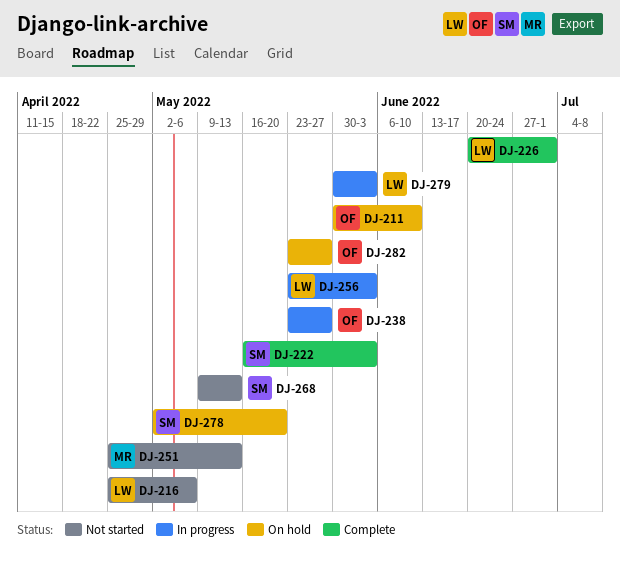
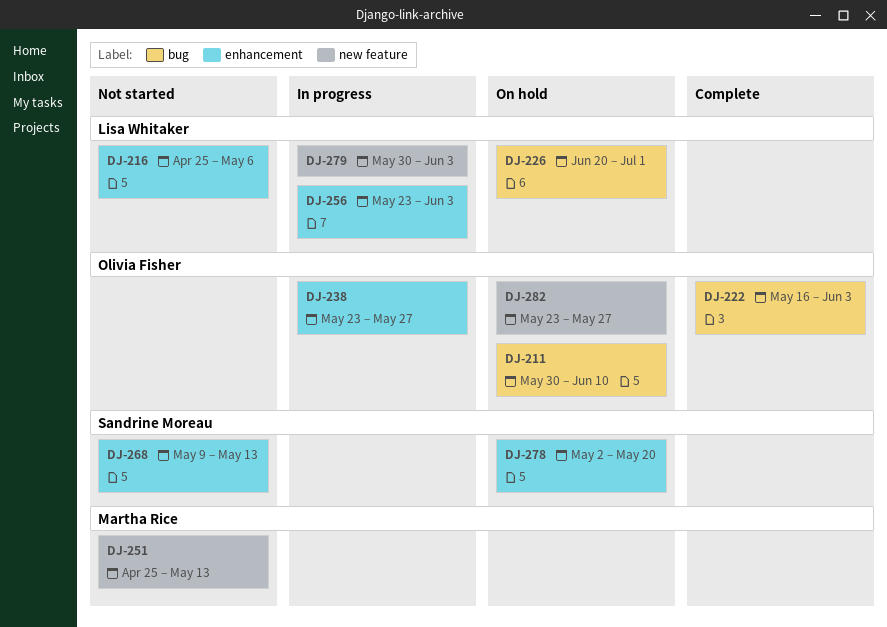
DJ-222, owner: Sandrine Moreau -> Olivia Fisher
DJ-226, status: Complete -> On hold

